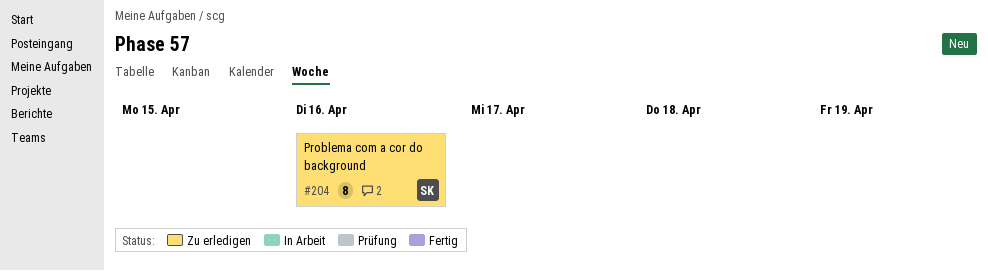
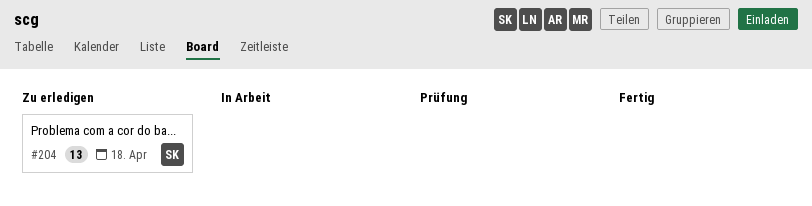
#204, estimate: 8 -> 13
#204, due: Apr 16 -> Apr 18

